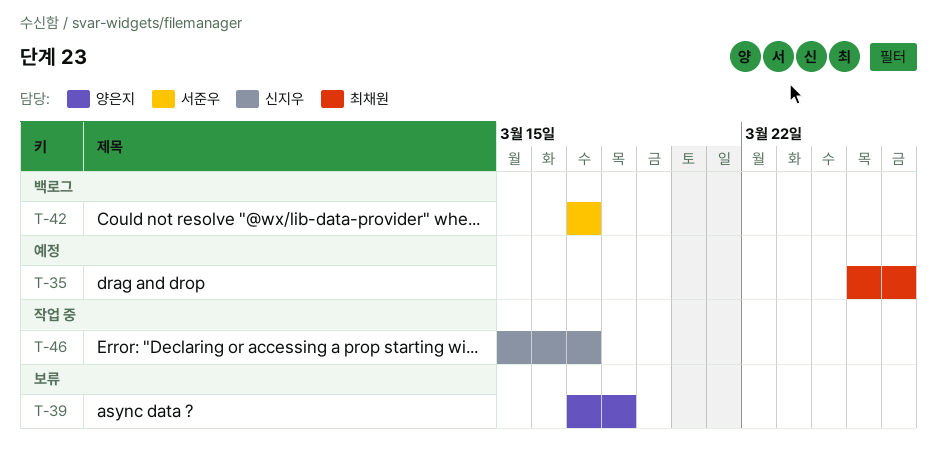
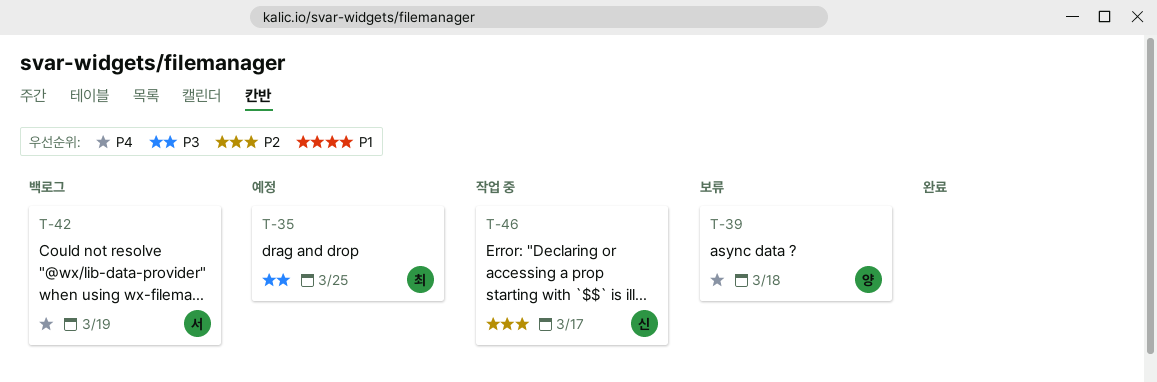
T-35, due: Mar 26 -> Mar 25
T-42, due: Mar 17 -> Mar 19

